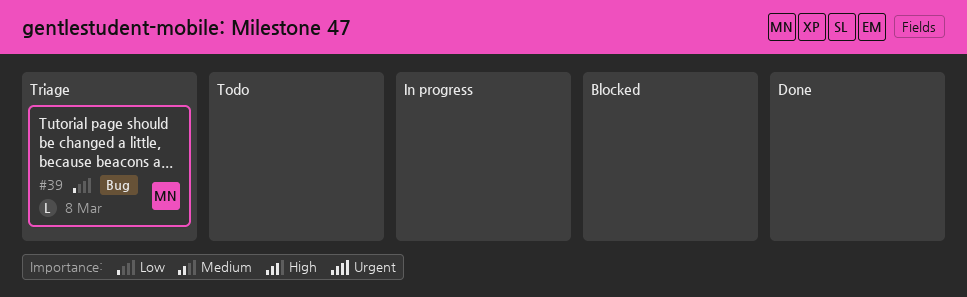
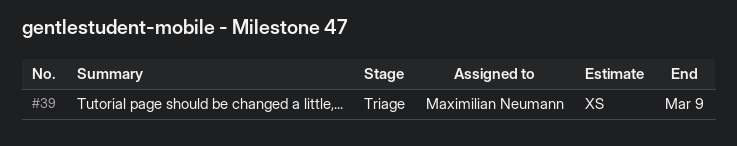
#39, estimate: L -> XS
#39, due: Mar 8 -> Mar 9

